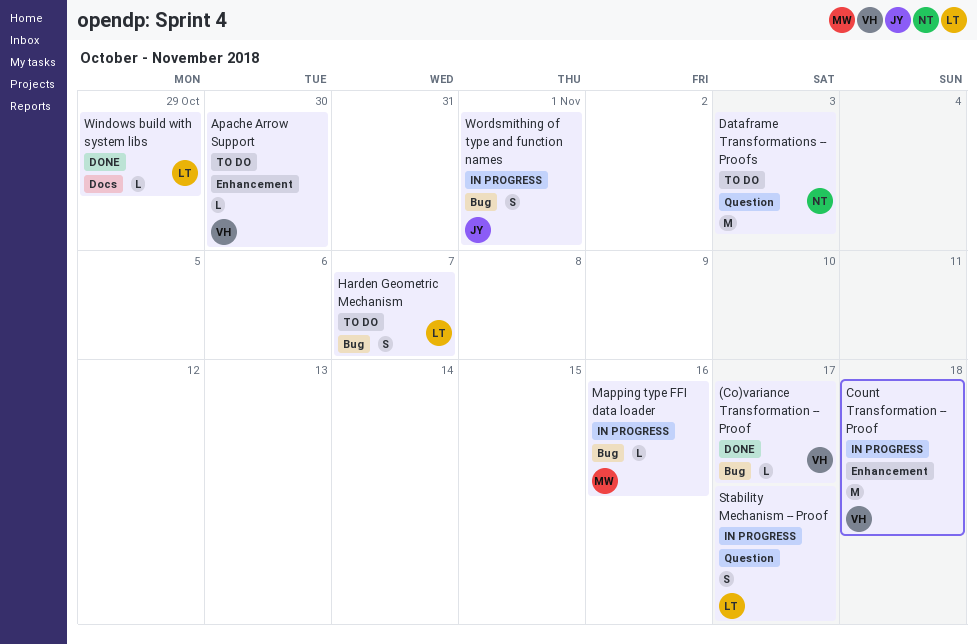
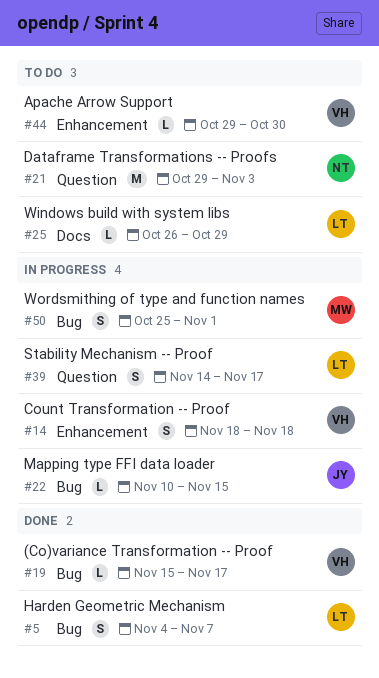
Count Transformation -- Proof, estimate: M -> S
Harden Geometric Mechanism, status: To do -> Done
Mapping type FFI data loader, owner: MW -> JY
Mapping type FFI data loader, due: Nov 16 -> Nov 15
Windows build with system libs, status: Done -> To do
Wordsmithing of type and function names, owner: JY -> MW

